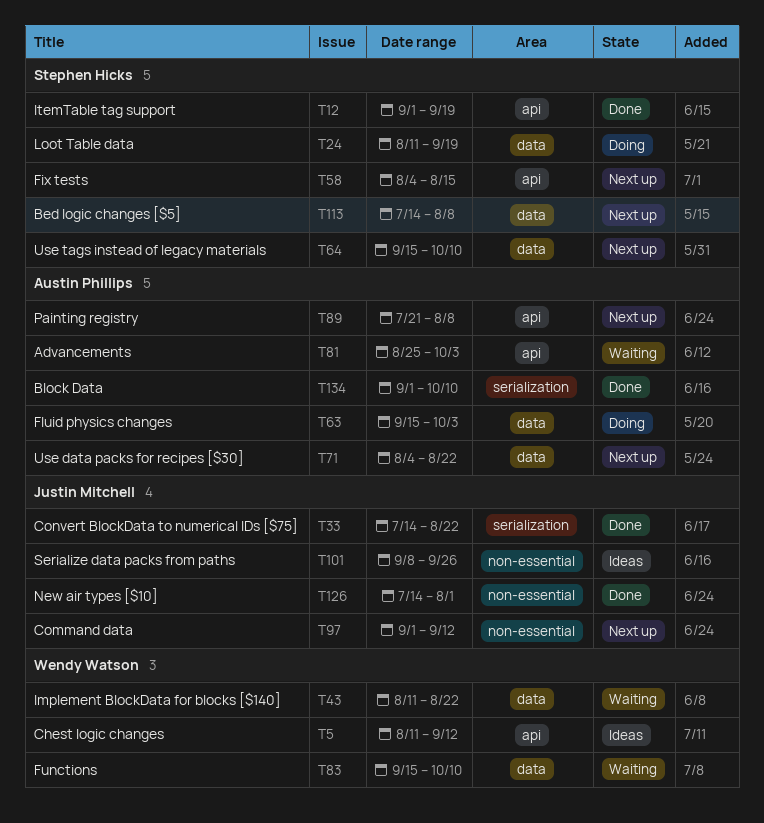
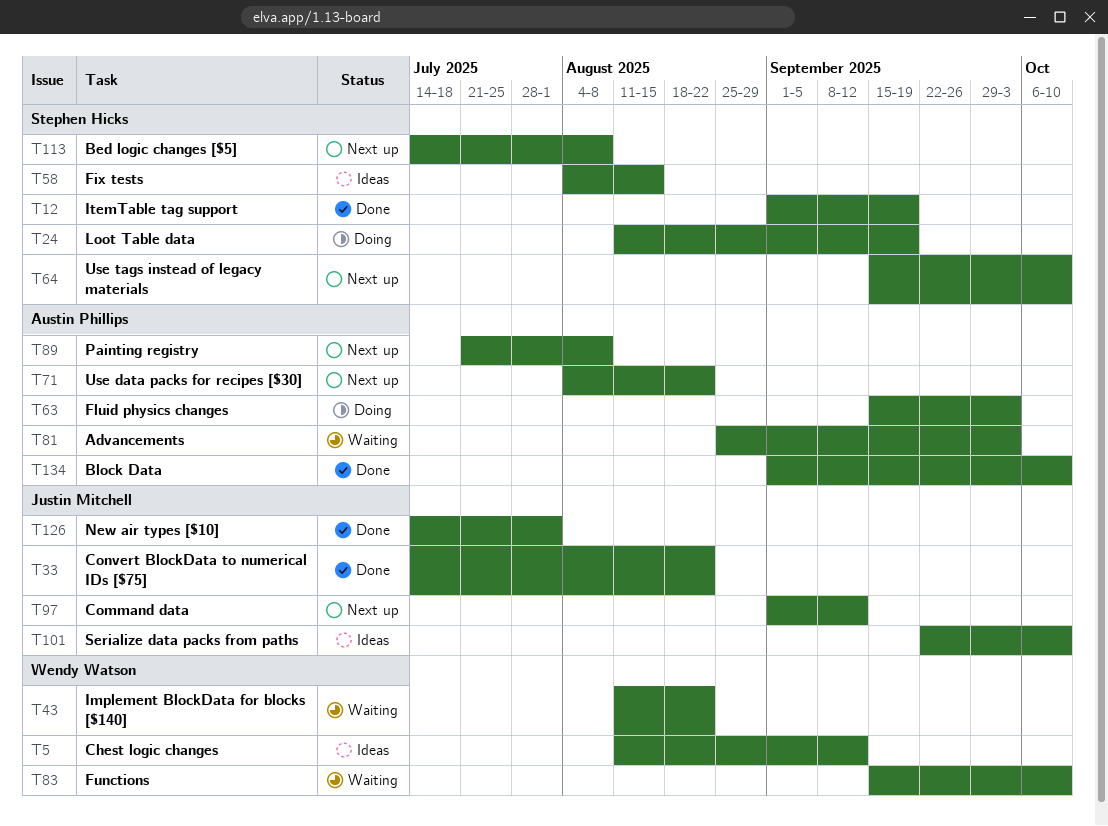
T58, status: Next up -> Ideas
T101, start: Sep 8 -> Sep 22
T101, due: Sep 26 -> Oct 10

